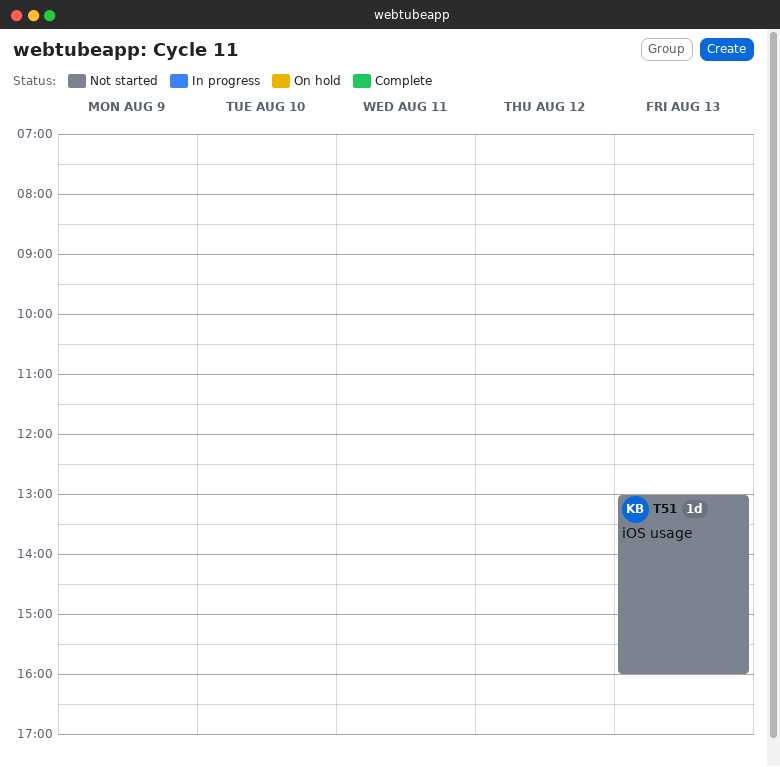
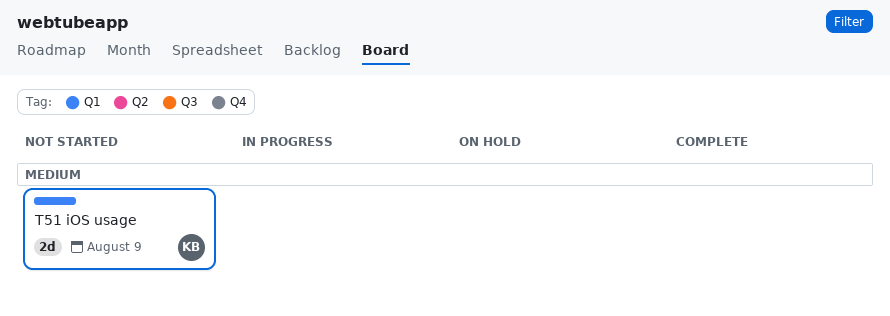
T51, estimate: 1d -> 2d
T51, day: Aug 13 -> Aug 9

